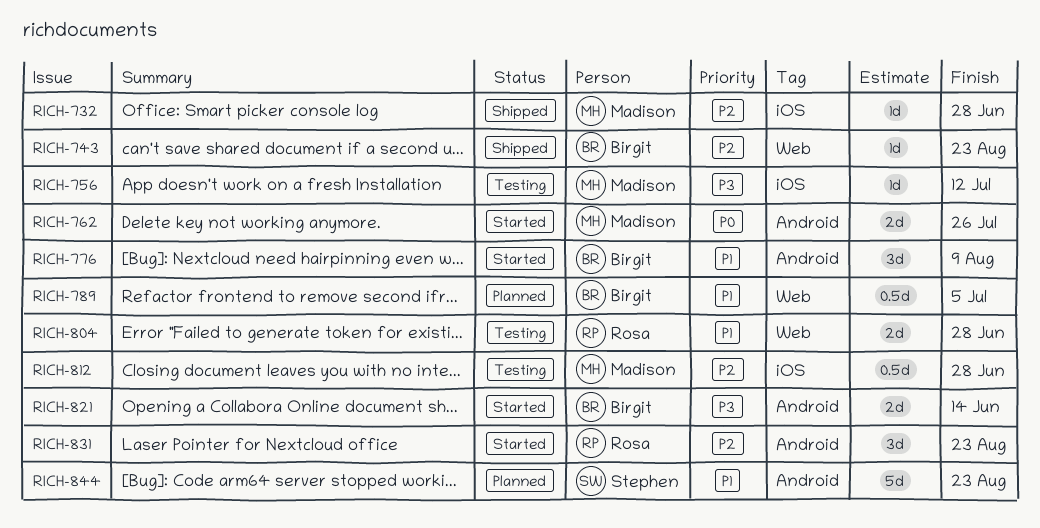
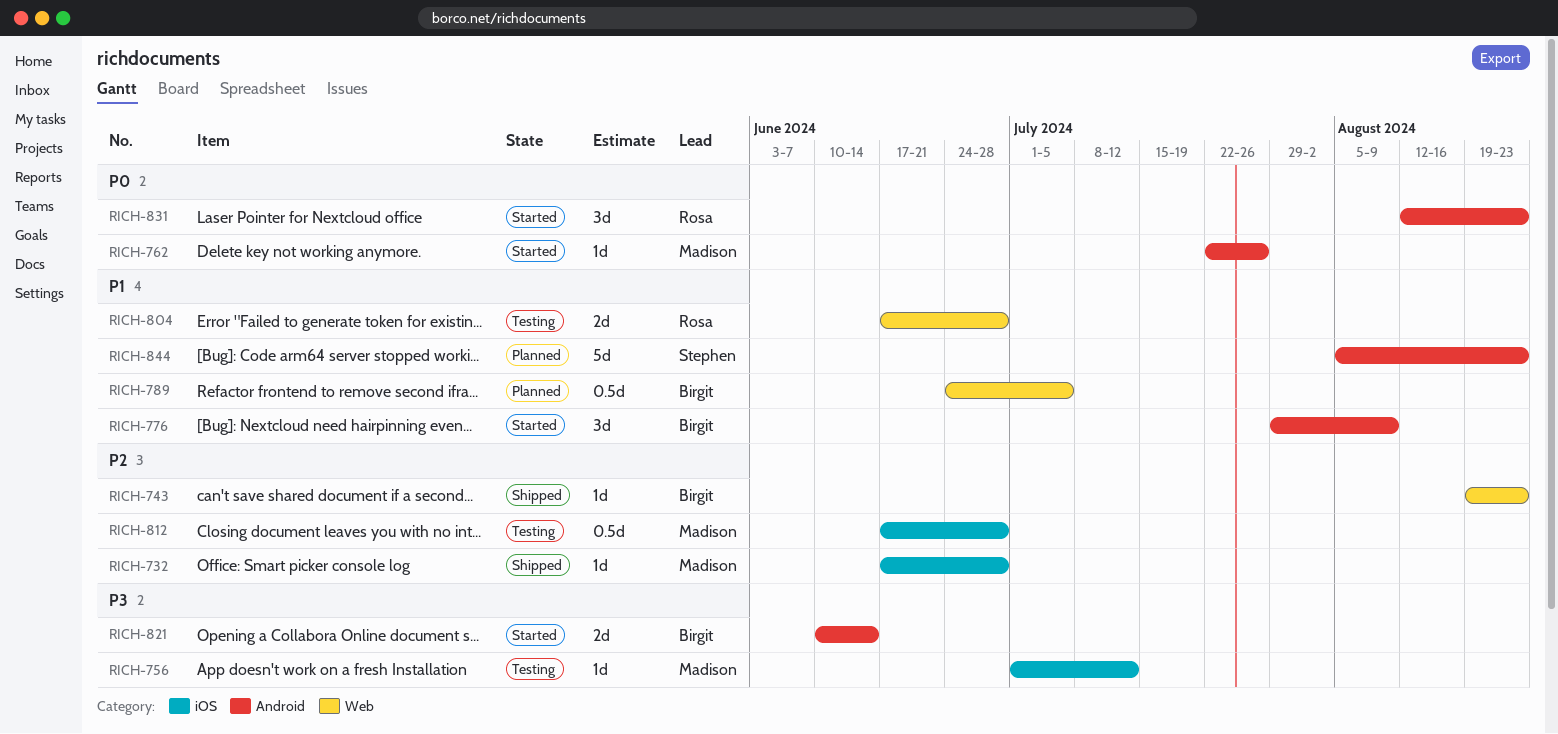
RICH-762, estimate: 2d -> 1d
RICH-831, priority: P2 -> P0

